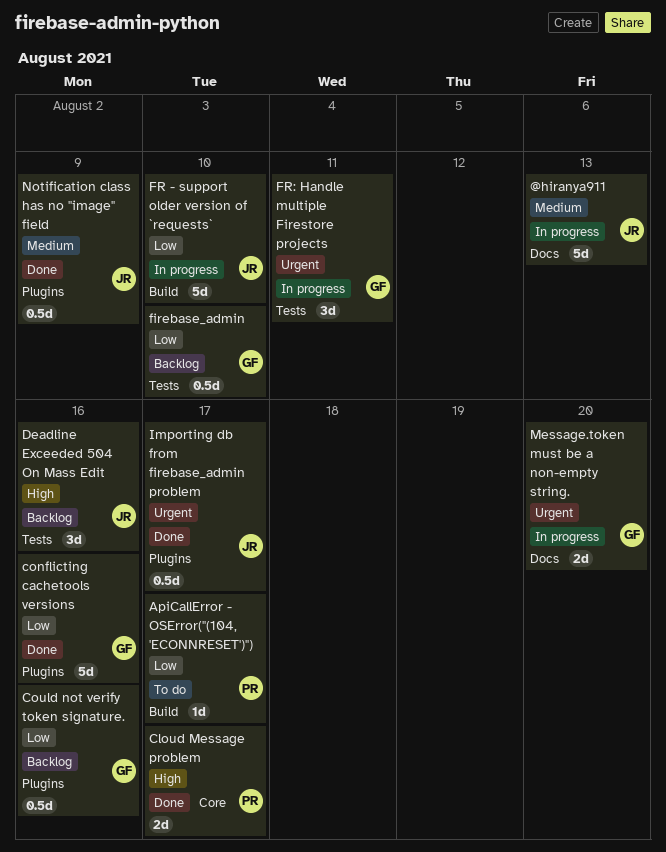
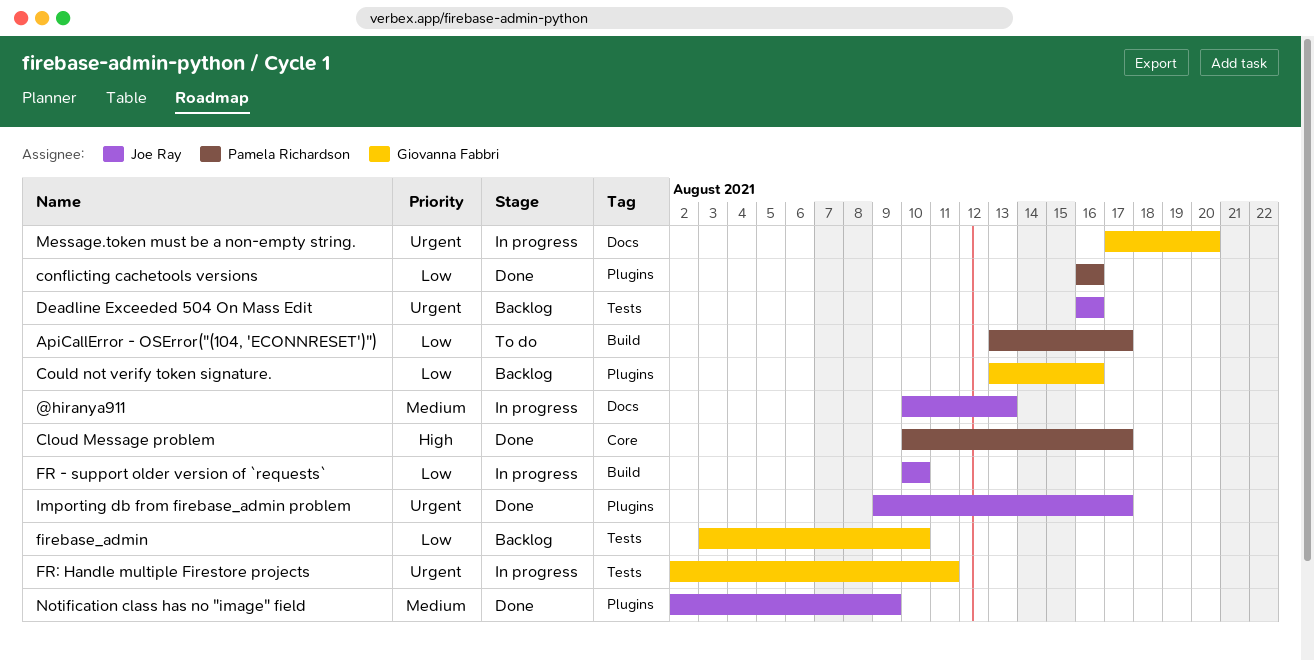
conflicting cachetools versions, owner: Giovanna Fabbri -> Pamela Richardson
Deadline Exceeded 504 On Mass Edit, priority: High -> Urgent

